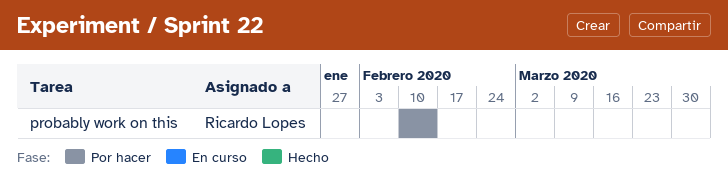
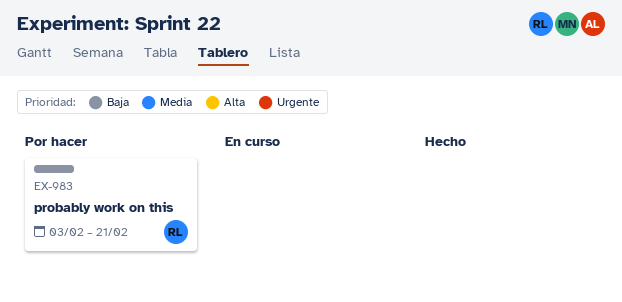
probably work on this, start: Feb 10 -> Feb 3
probably work on this, due: Feb 14 -> Feb 21

